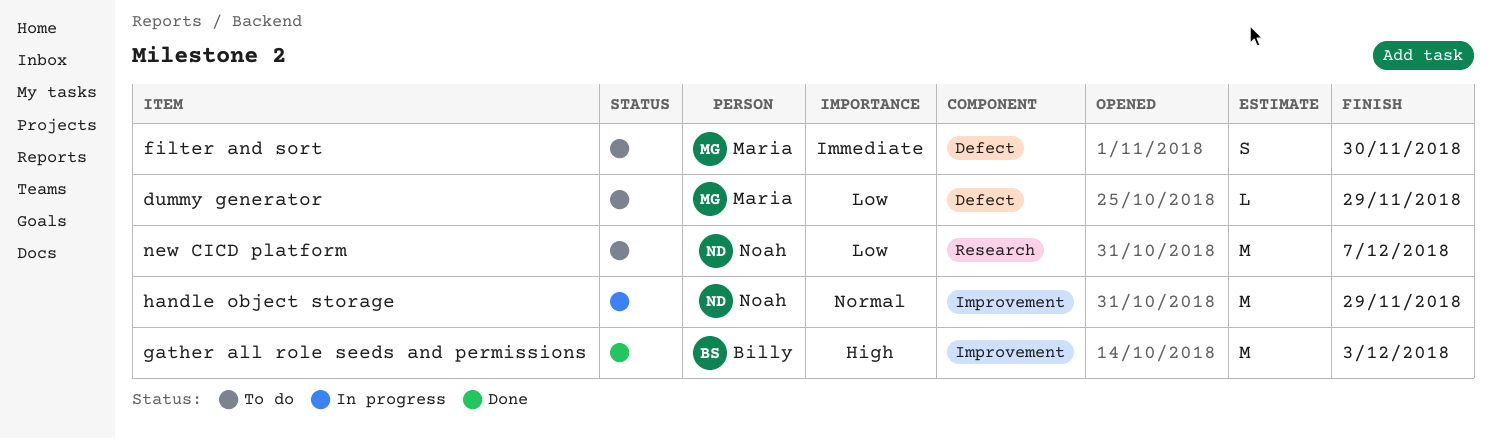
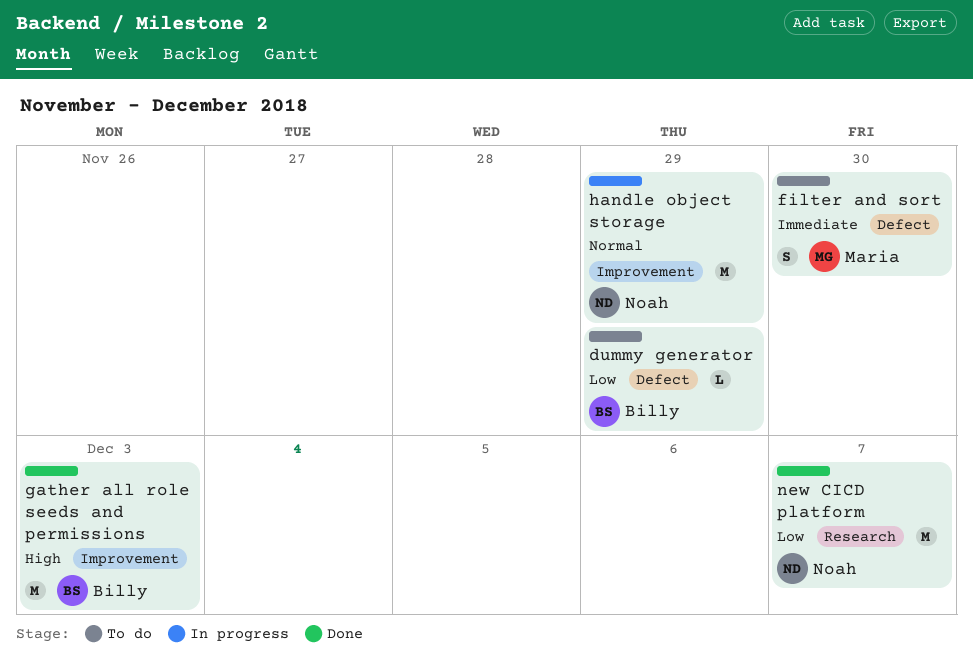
dummy generator, owner: Maria -> Billy
new CICD platform, status: To do -> Done

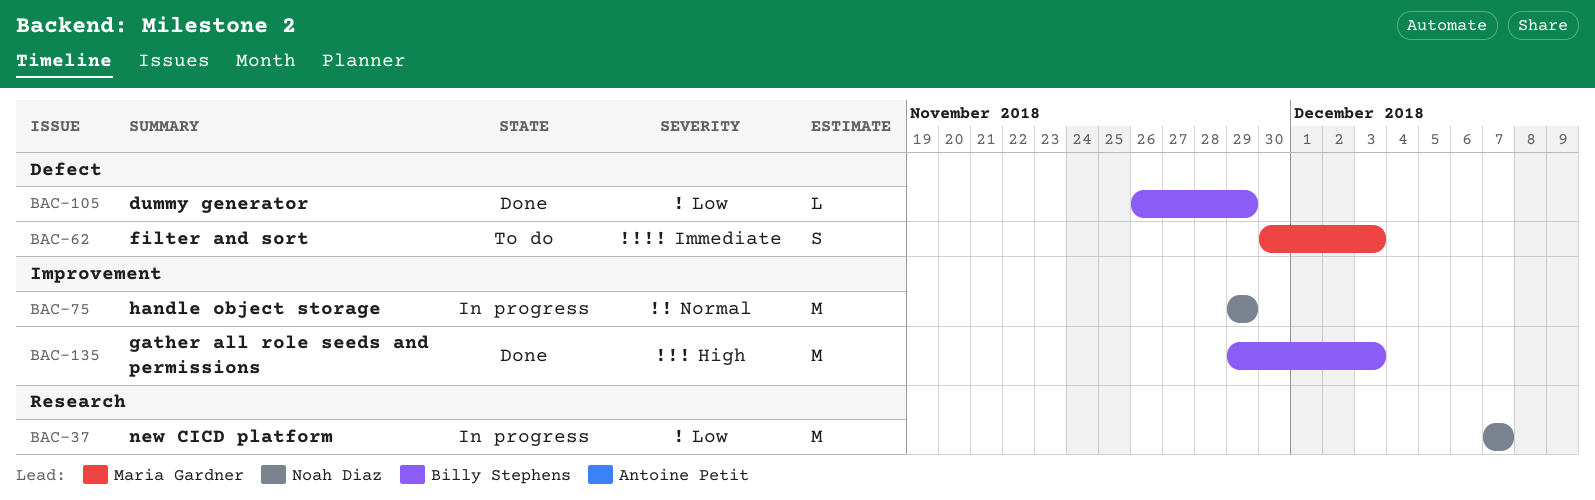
dummy generator, status: To do -> Done
filter and sort, due: Nov 30 -> Dec 3
new CICD platform, status: Done -> In progress

